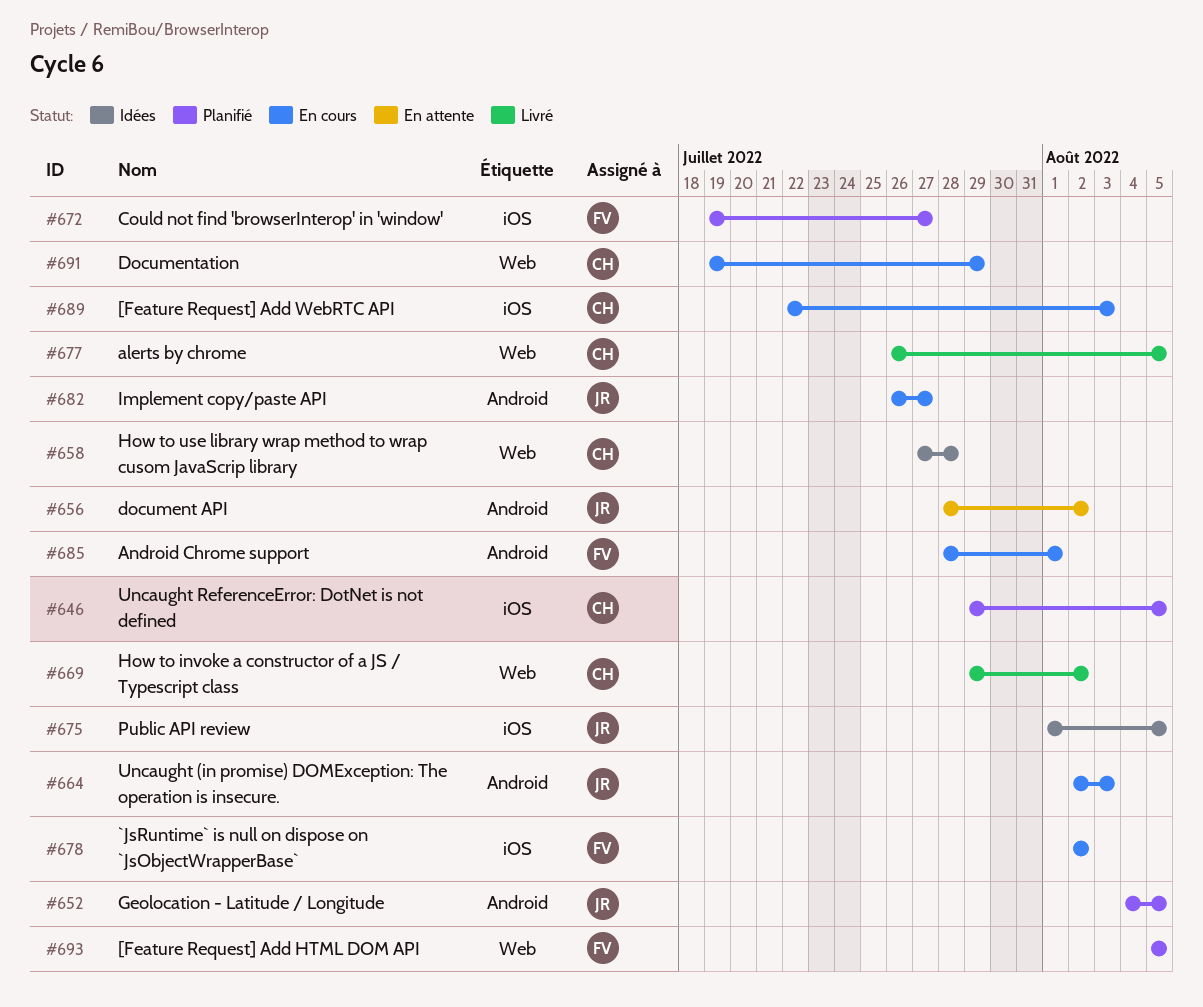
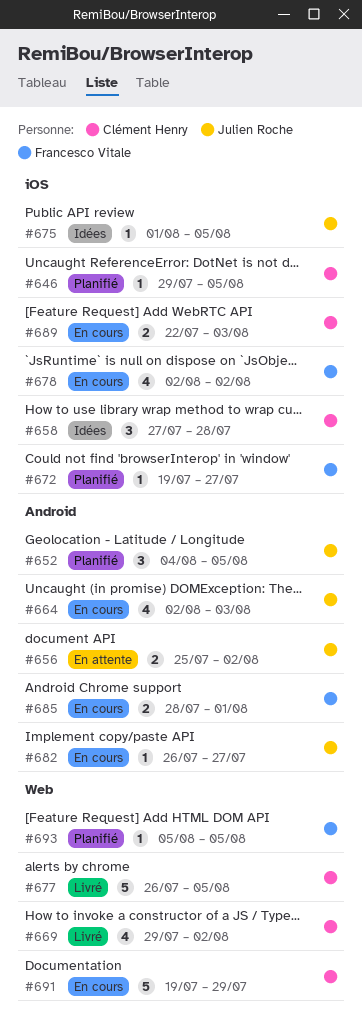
#656, start: Jul 28 -> Jul 25
#658, label: Web -> iOS

